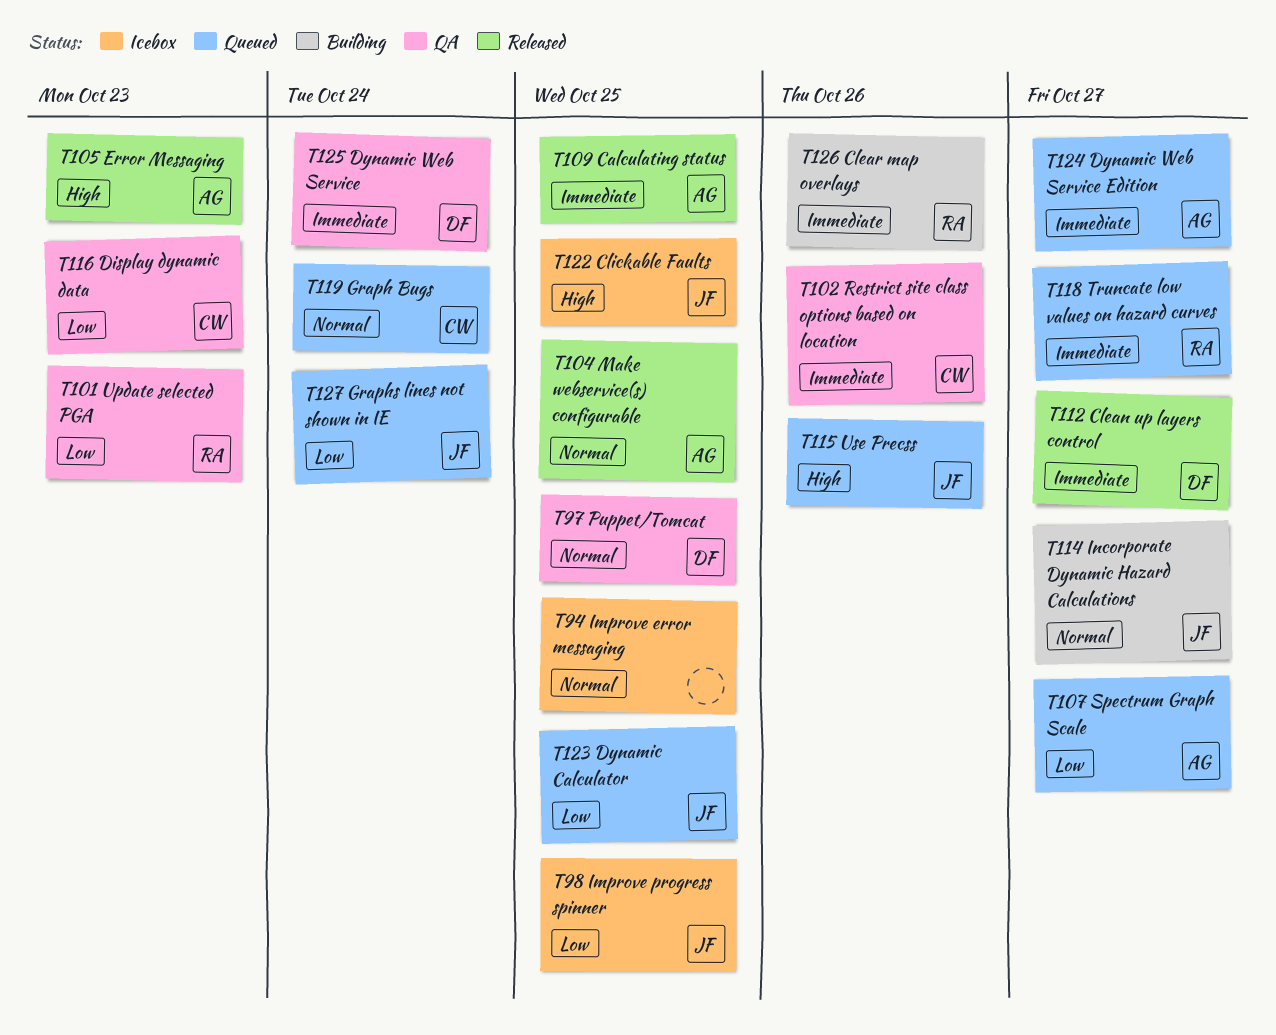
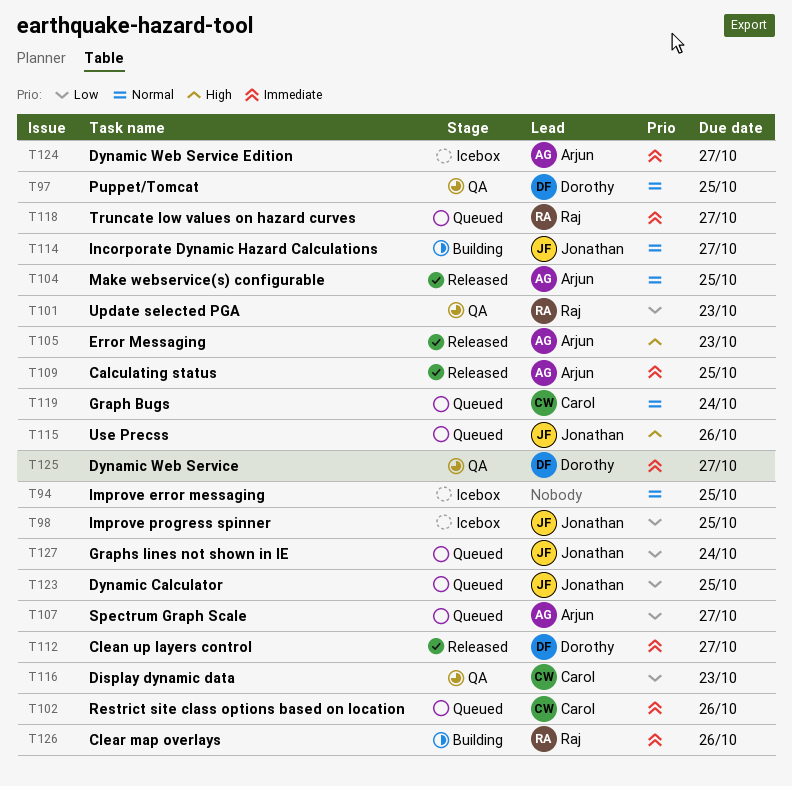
T102, status: QA -> Queued
T122: present -> none
T124, status: Queued -> Icebox
T125, due: Oct 24 -> Oct 27

